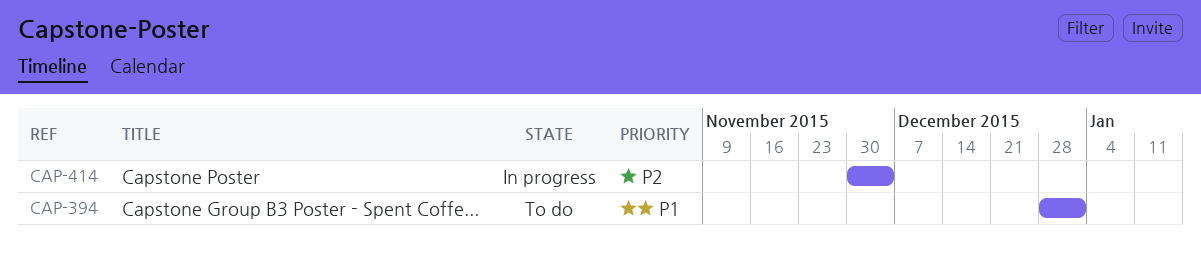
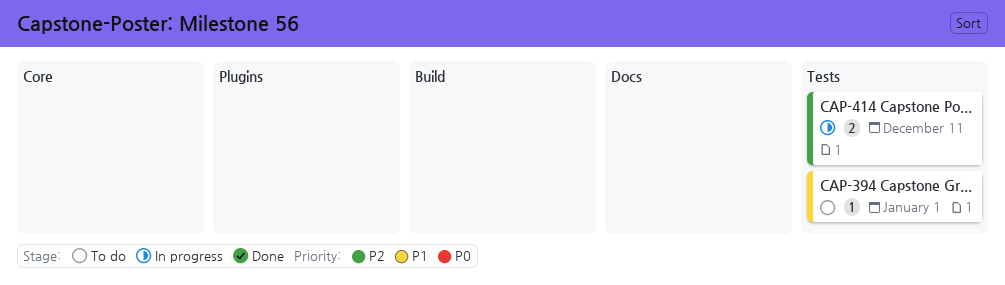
CAP-414, due: Dec 4 -> Dec 11

